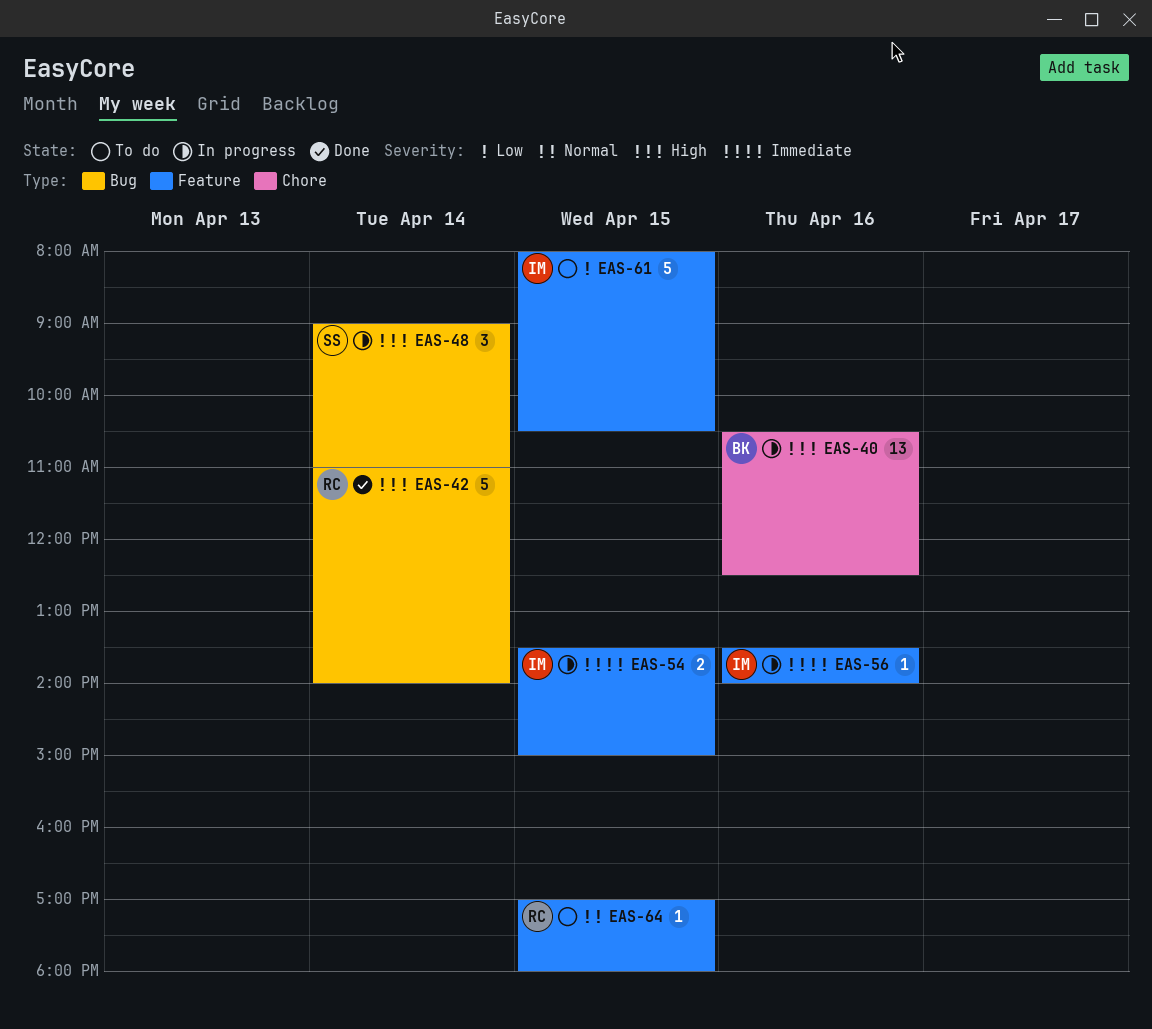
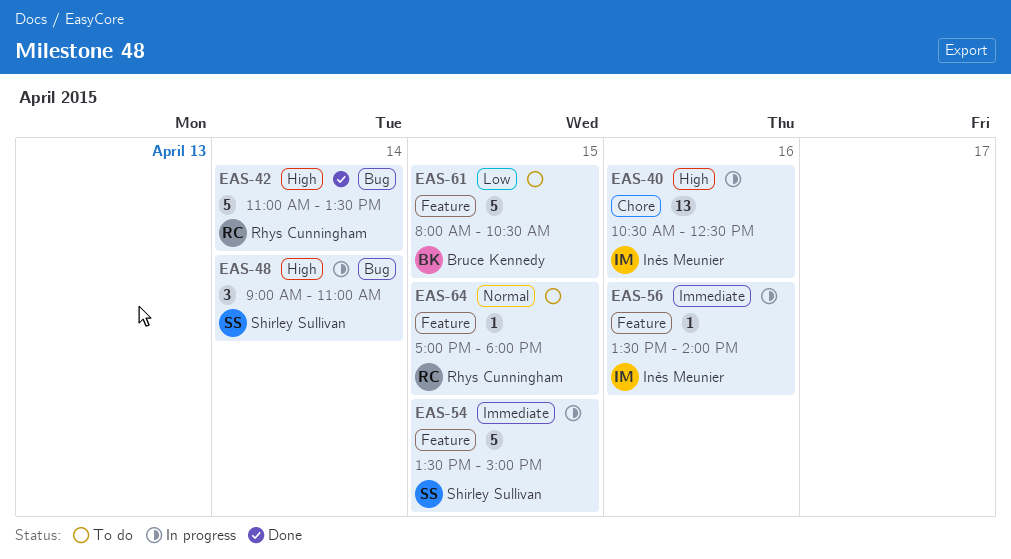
EAS-40, owner: Bruce Kennedy -> Inès Meunier
EAS-42, ends: 14:00 -> 13:30
EAS-54, owner: Inès Meunier -> Shirley Sullivan
EAS-54, estimate: 2 -> 5
EAS-61, owner: Inès Meunier -> Bruce Kennedy

